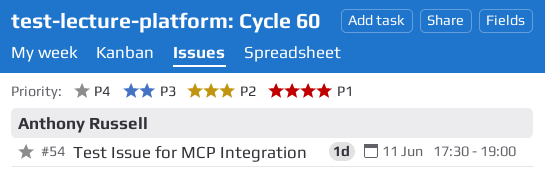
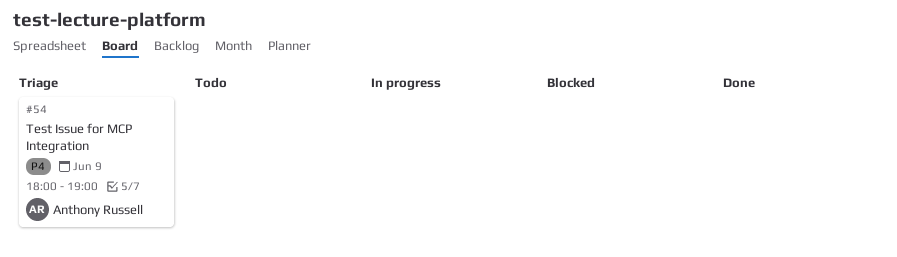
#54, day: Jun 11 -> Jun 9
#54, begins: 17:30 -> 18:00

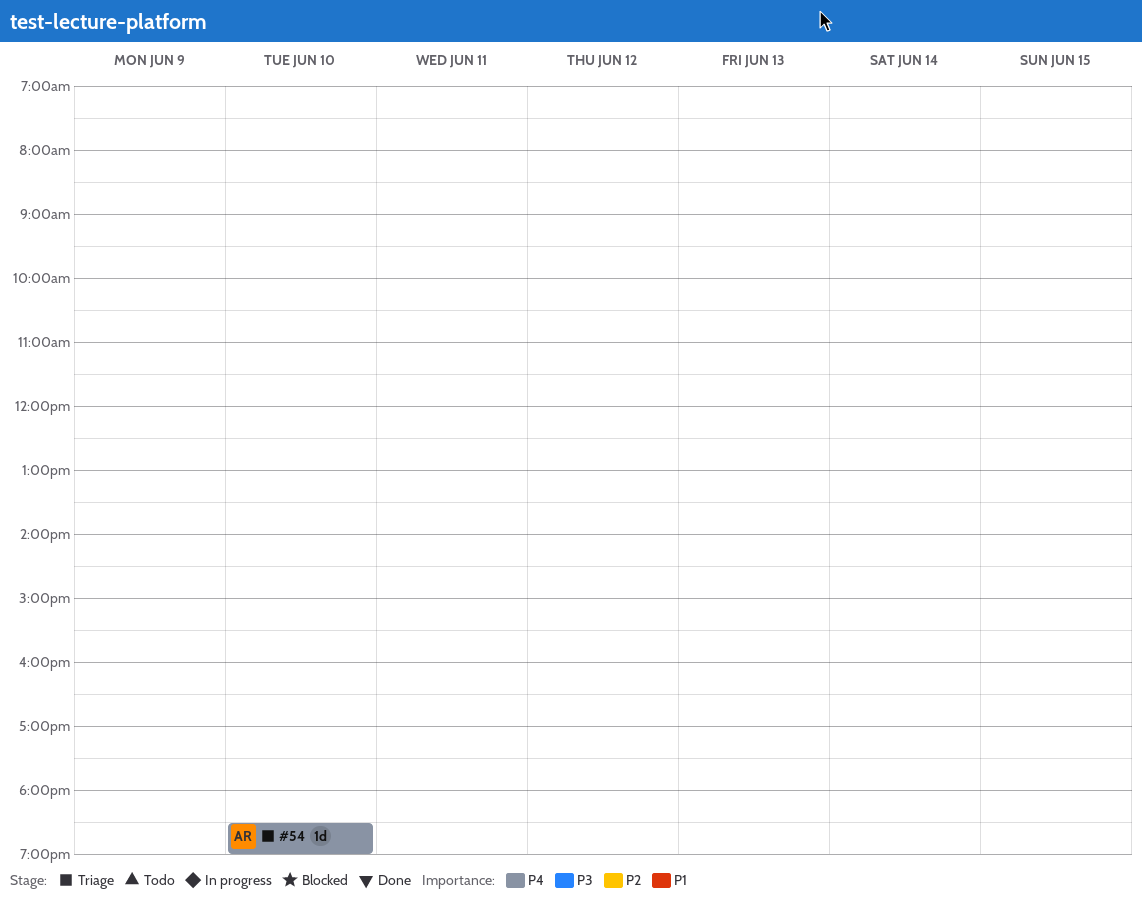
#54, day: Jun 9 -> Jun 10
#54, begins: 18:00 -> 18:30

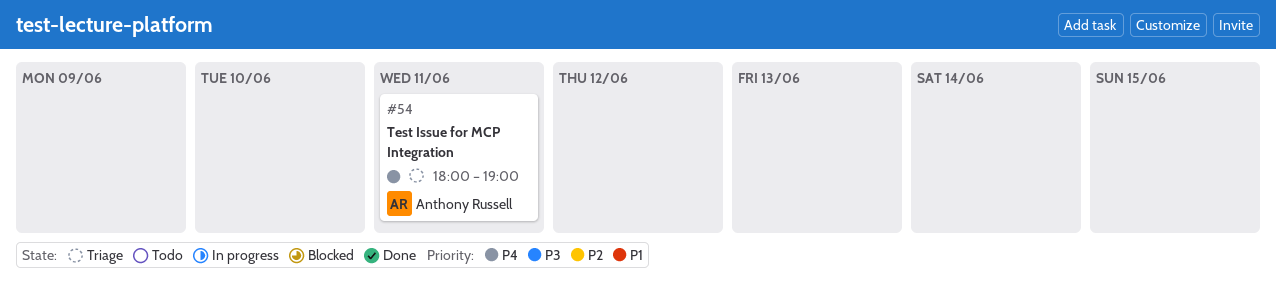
#54, day: Jun 10 -> Jun 11
#54, begins: 18:30 -> 18:00

